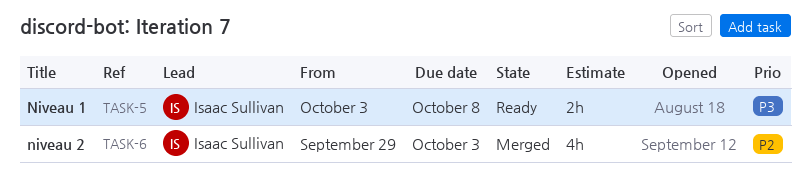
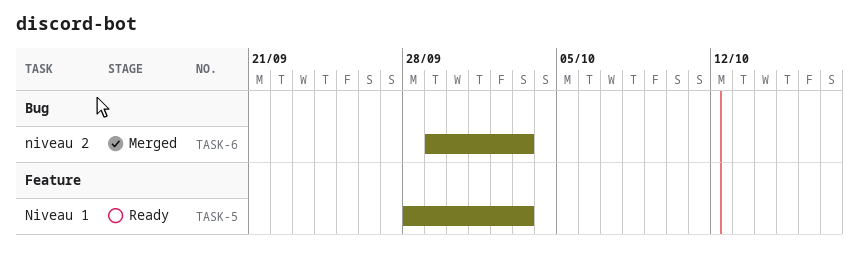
TASK-5, start: Oct 3 -> Sep 28
TASK-5, due: Oct 8 -> Oct 3

